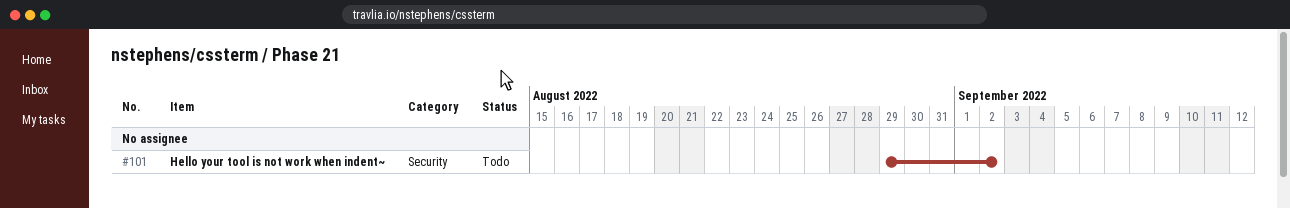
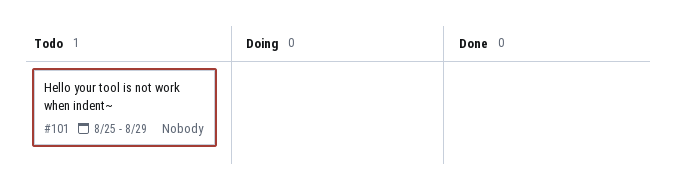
#101, start: Aug 29 -> Aug 25
#101, due: Sep 2 -> Aug 29

